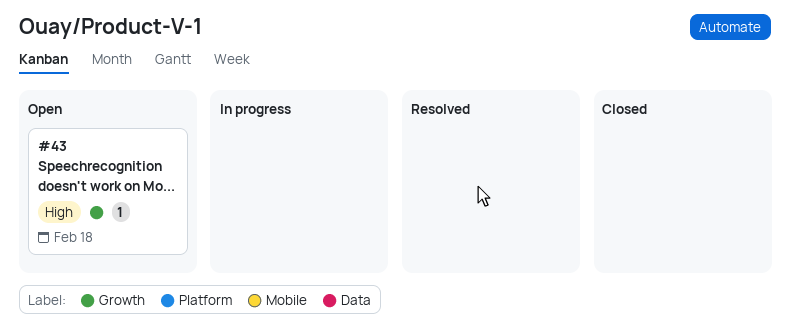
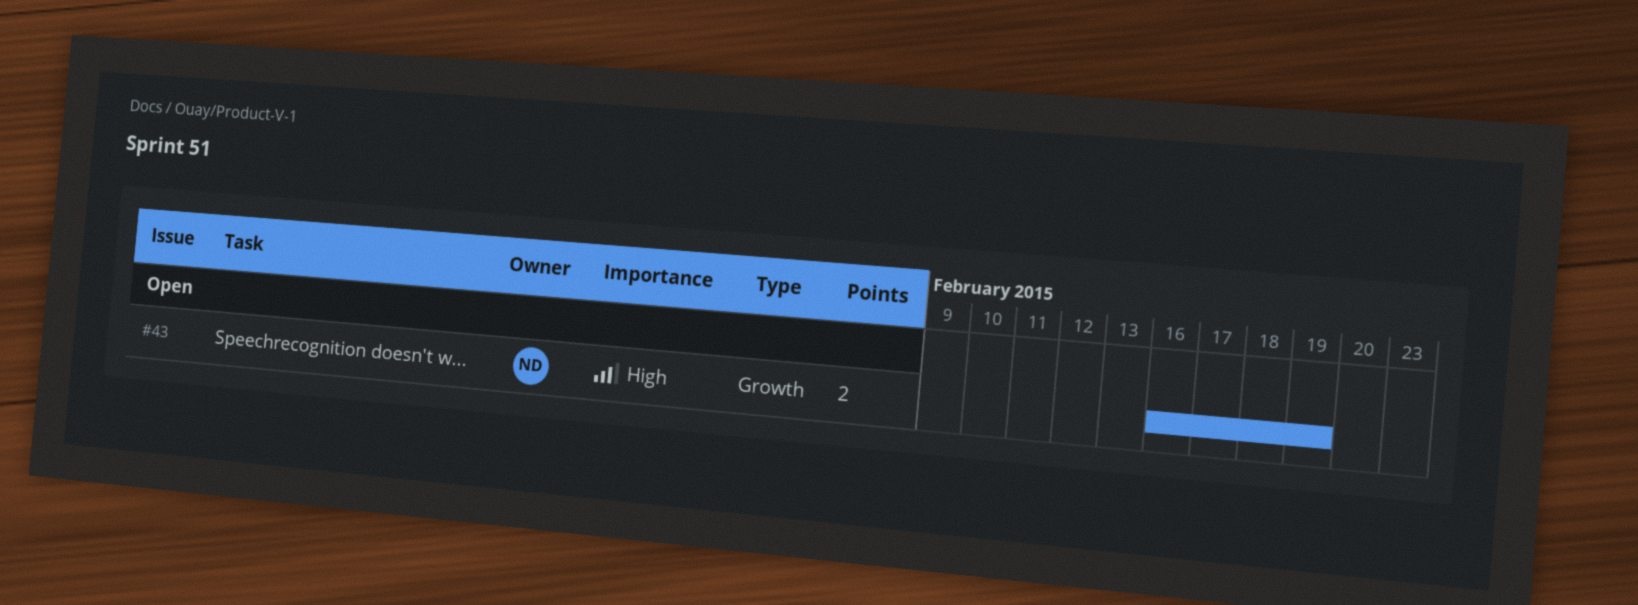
#43, estimate: 1 -> 2
#43, due: Feb 18 -> Feb 19

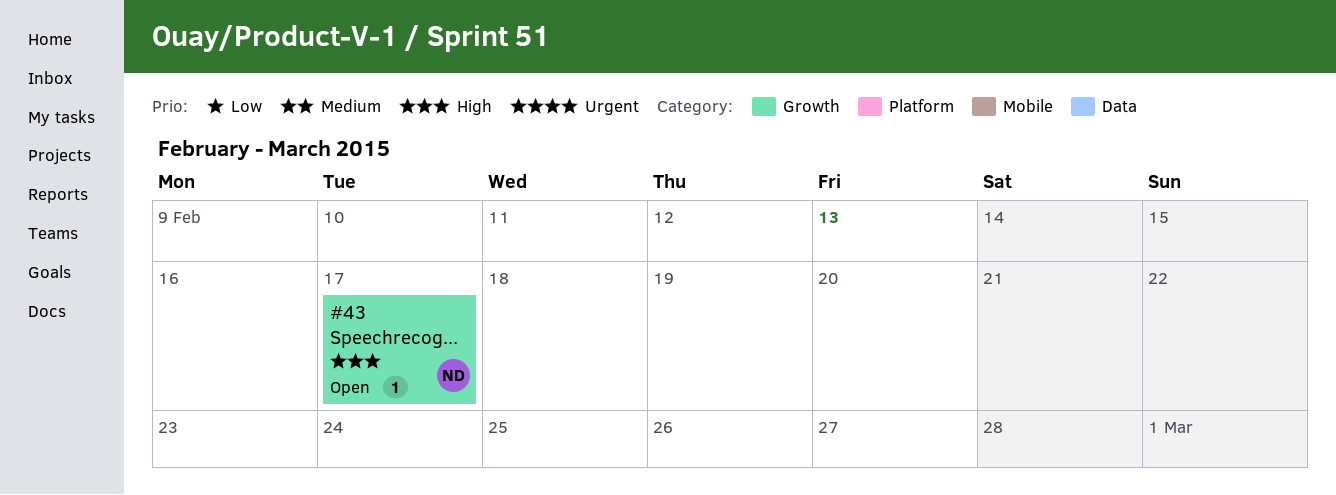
#43, estimate: 2 -> 1
#43, due: Feb 19 -> Feb 17

